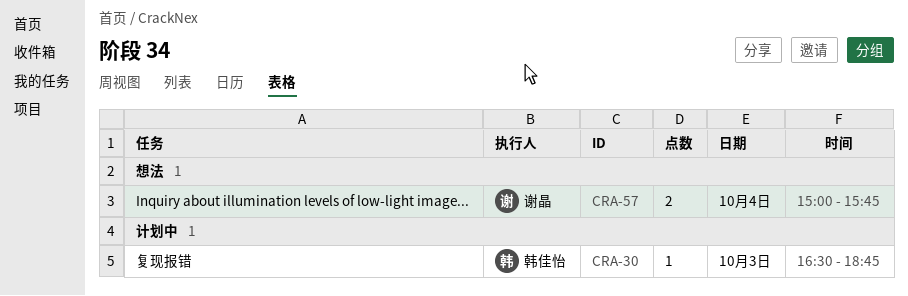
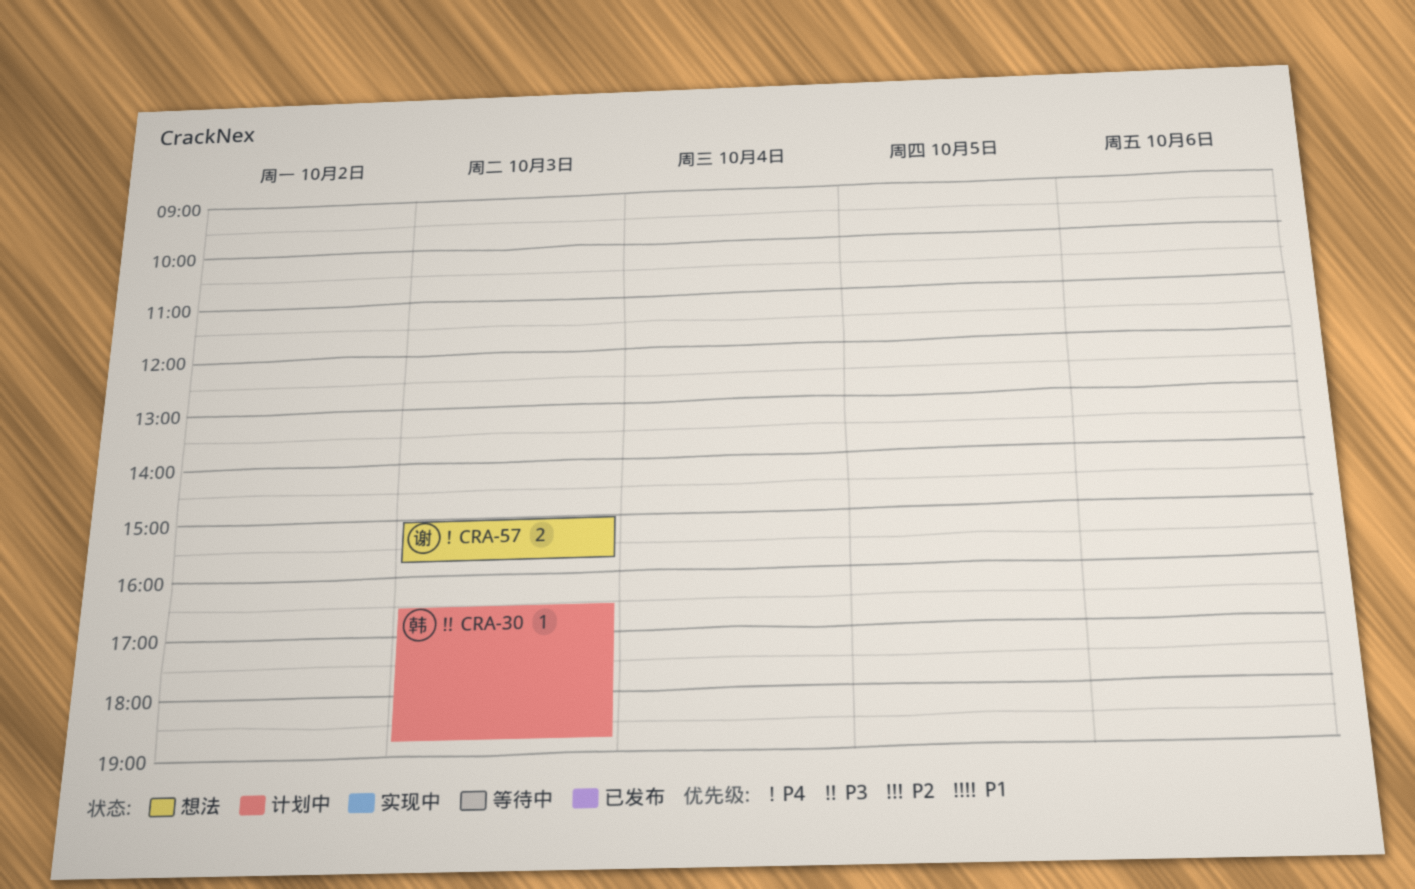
CRA-57, day: Oct 4 -> Oct 3

